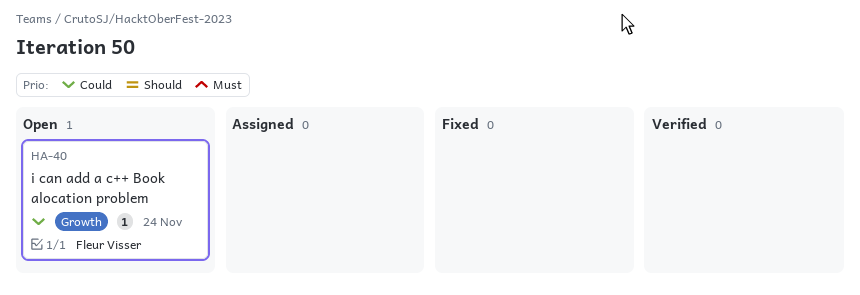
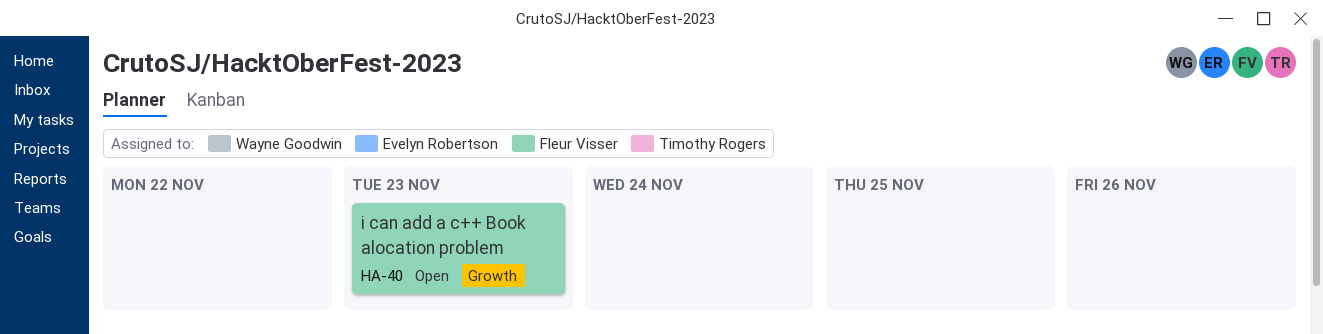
HA-40, due: Nov 24 -> Nov 23

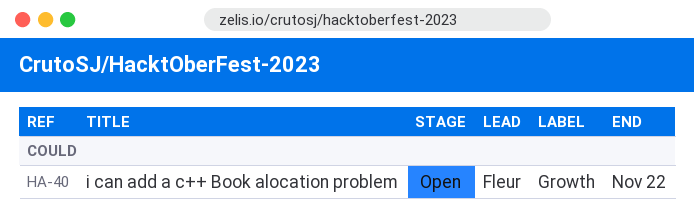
HA-40, due: Nov 23 -> Nov 22

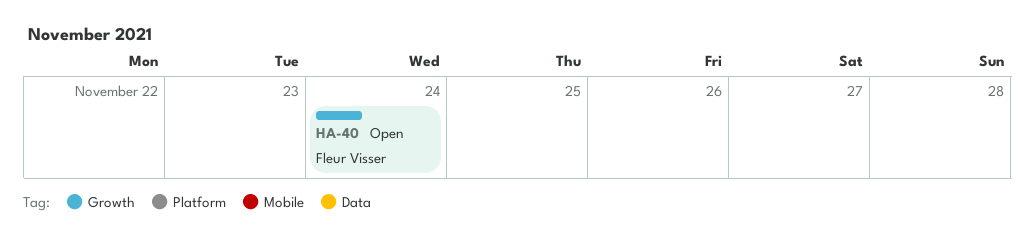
HA-40, due: Nov 22 -> Nov 24

